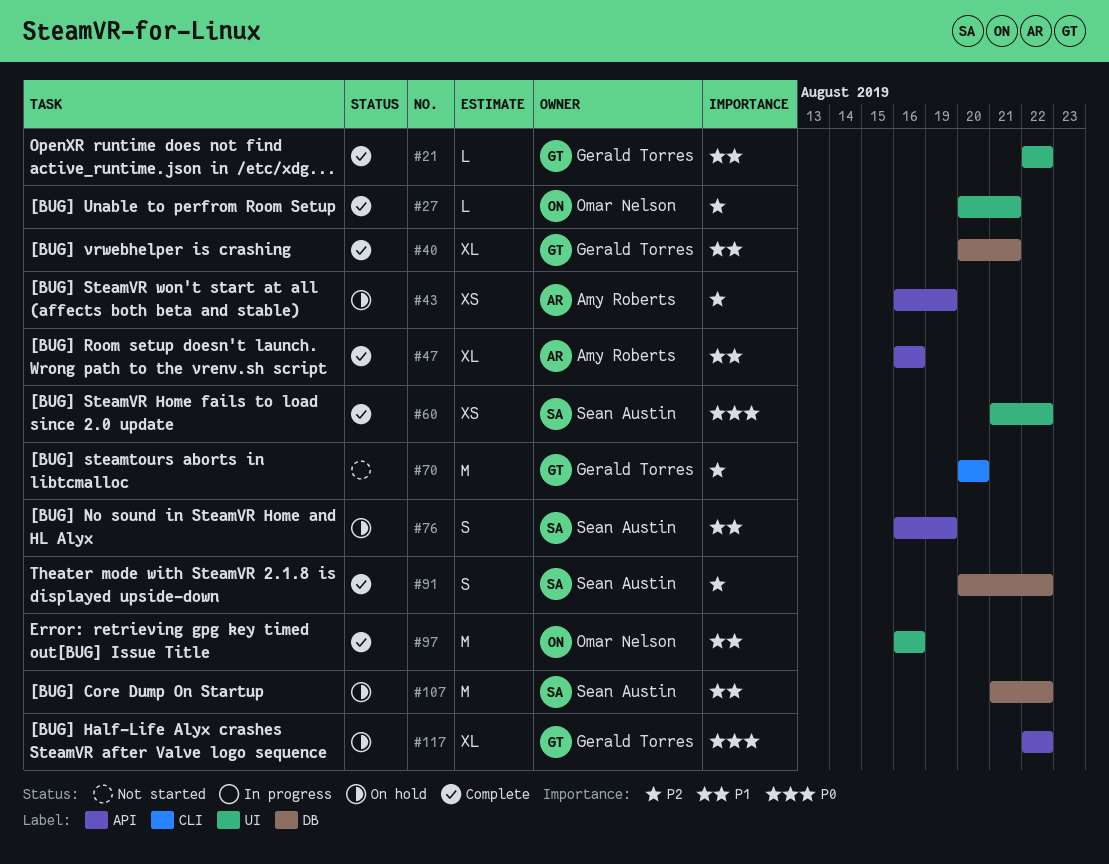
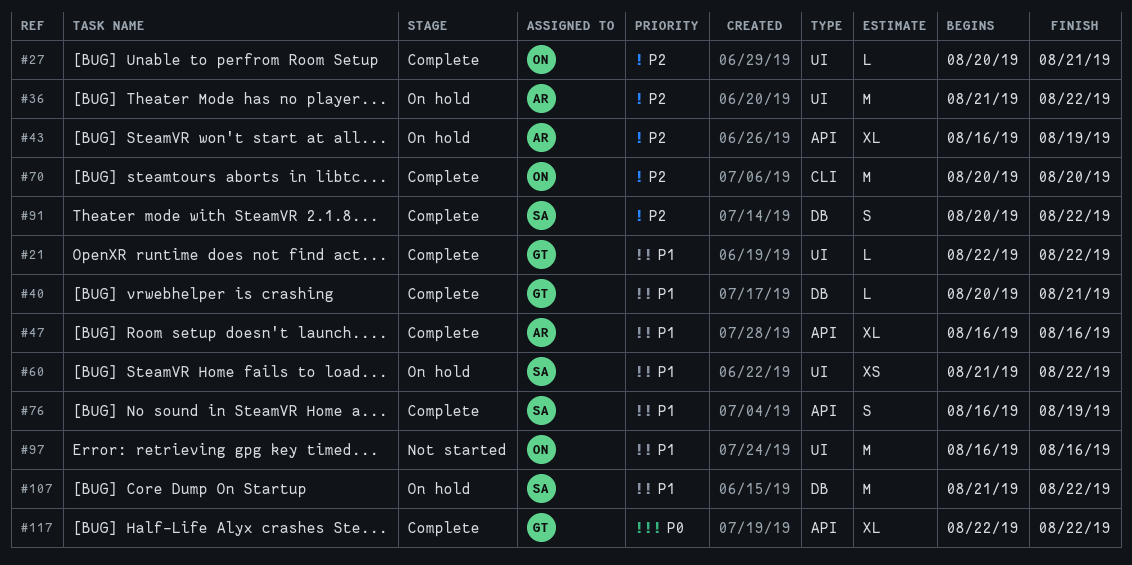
#36: none -> present
#40, estimate: XL -> L
#43, estimate: XS -> XL
#60, status: Complete -> On hold
#60, priority: P0 -> P1
#70, status: Not started -> Complete
#70, owner: Gerald Torres -> Omar Nelson
#76, status: On hold -> Complete
#97, status: Complete -> Not started
#117, status: On hold -> Complete

